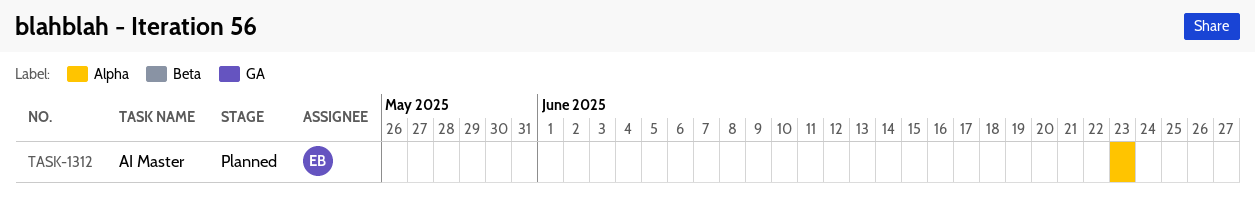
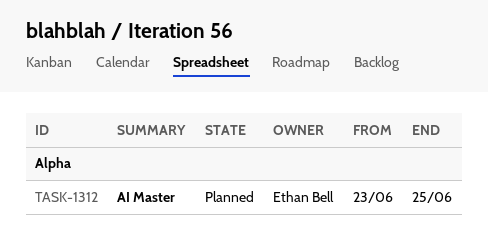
TASK-1312, due: Jun 23 -> Jun 25

